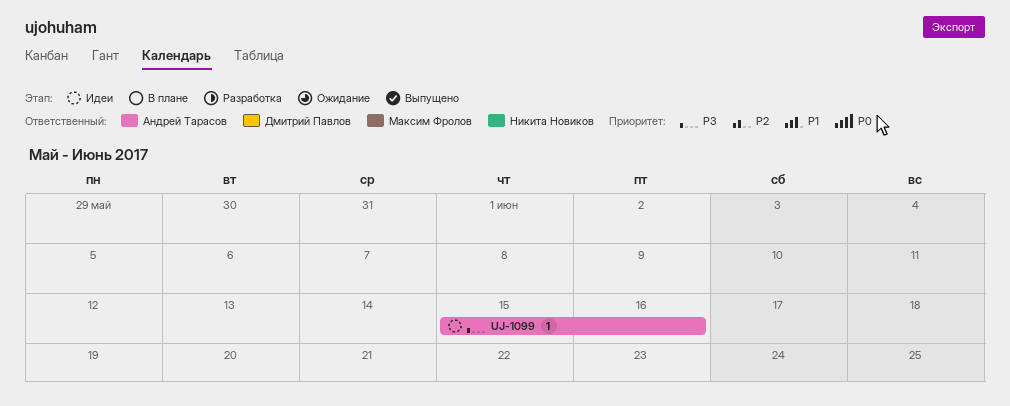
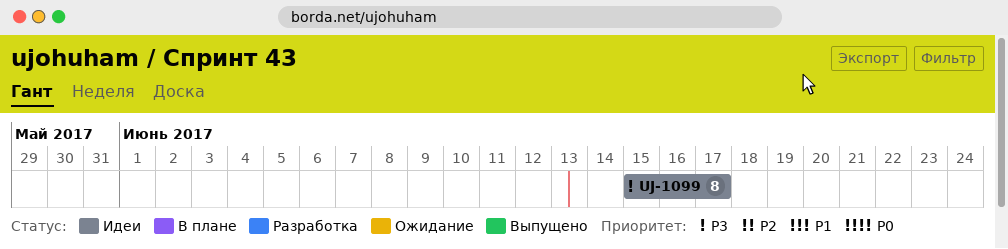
UJ-1099, estimate: 1 -> 8
UJ-1099, due: Jun 16 -> Jun 17

